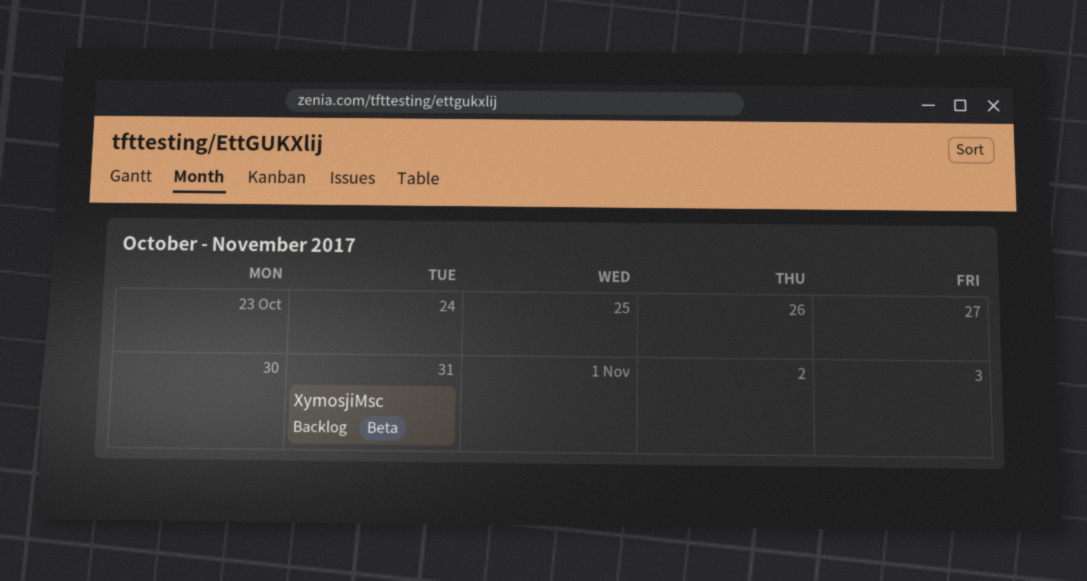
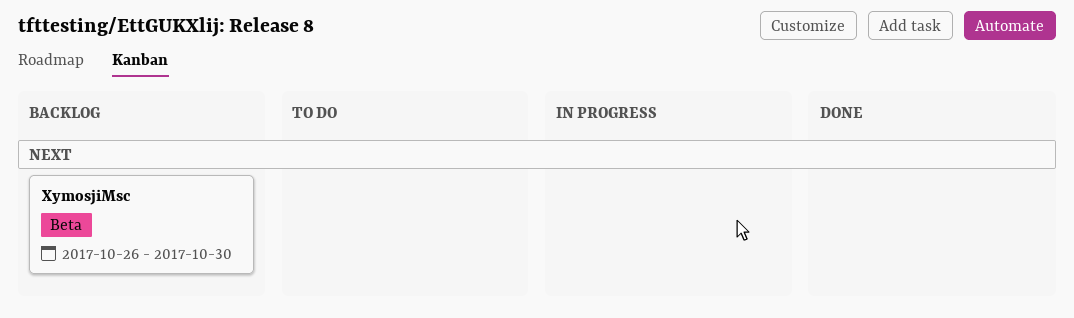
XymosjiMsc, due: Oct 31 -> Oct 30

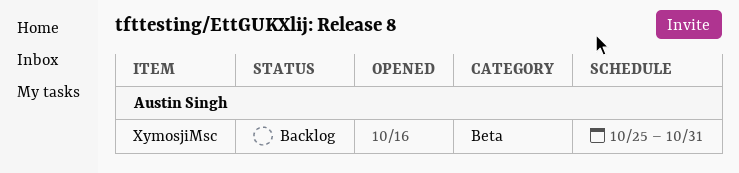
XymosjiMsc, start: Oct 26 -> Oct 25
XymosjiMsc, due: Oct 30 -> Oct 31

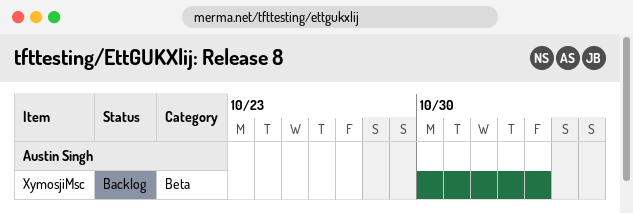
XymosjiMsc, start: Oct 25 -> Oct 30
XymosjiMsc, due: Oct 31 -> Nov 3

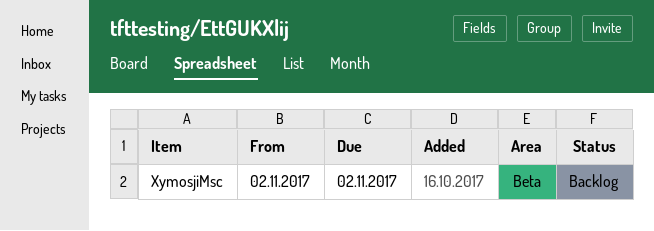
XymosjiMsc, start: Oct 30 -> Nov 2
XymosjiMsc, due: Nov 3 -> Nov 2

